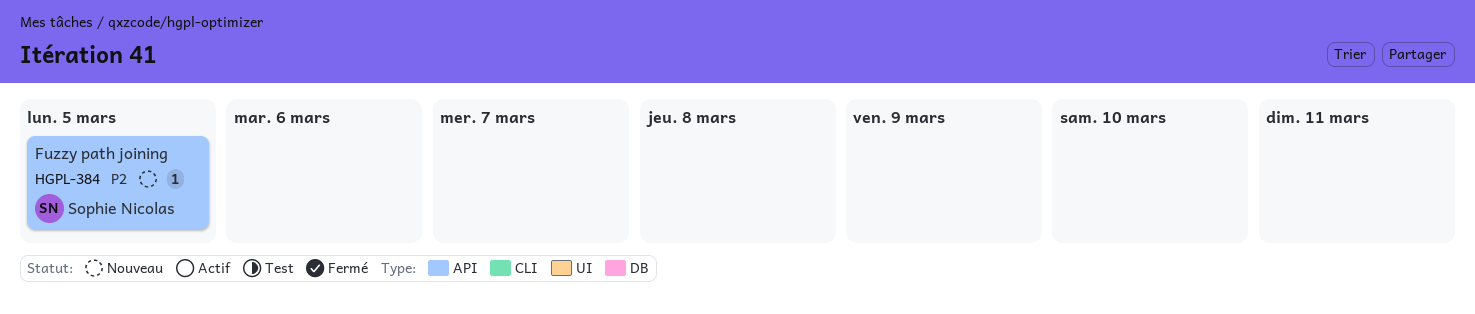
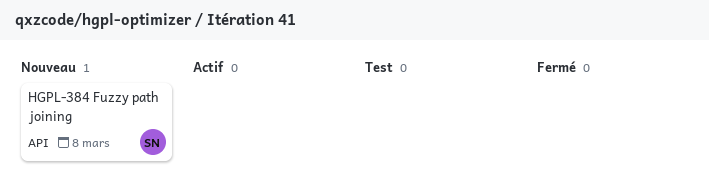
HGPL-384, due: Mar 5 -> Mar 8

